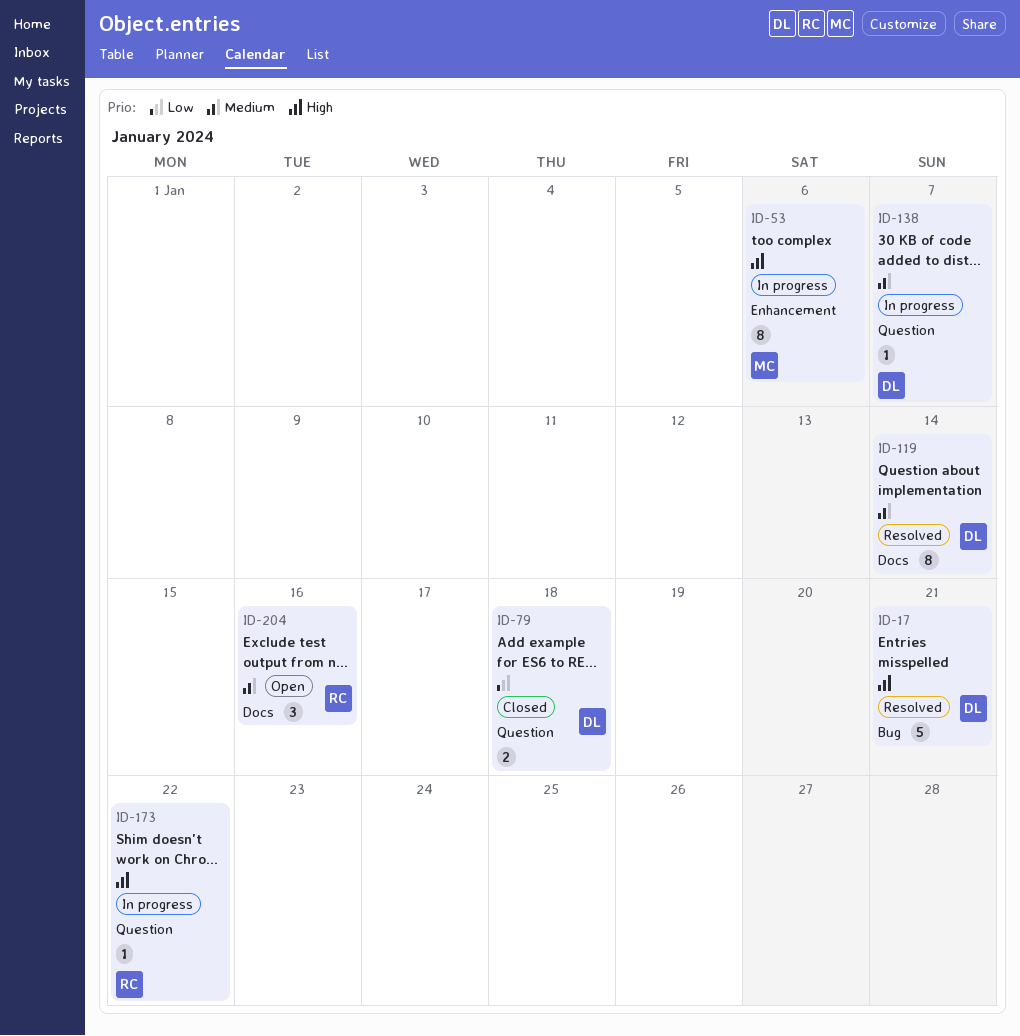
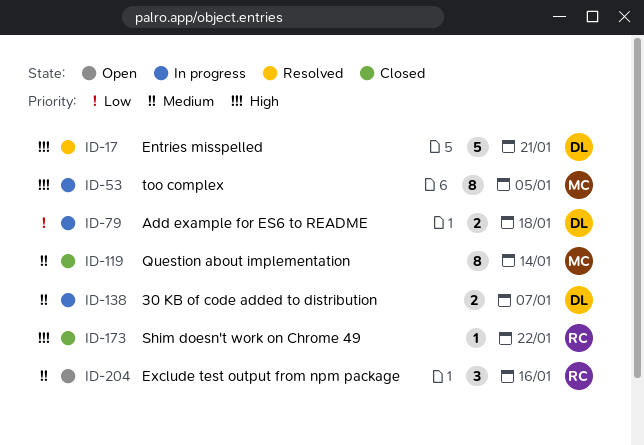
ID-53, due: Jan 6 -> Jan 5
ID-79, status: Closed -> In progress
ID-119, status: Resolved -> Closed
ID-119, owner: DL -> MC
ID-138, estimate: 1 -> 2
ID-173, status: In progress -> Closed

